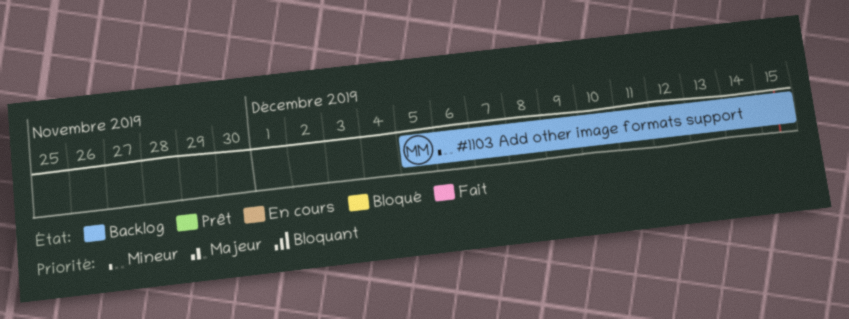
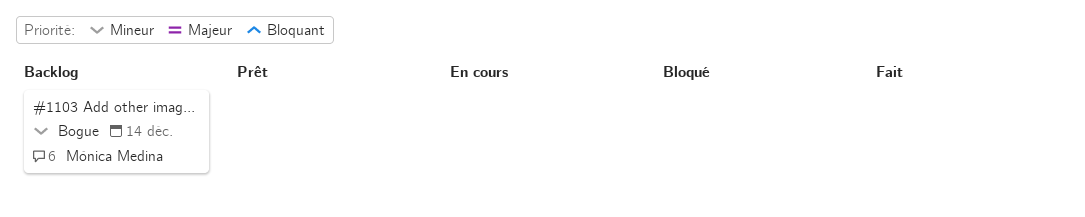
#1103, due: Dec 15 -> Dec 14

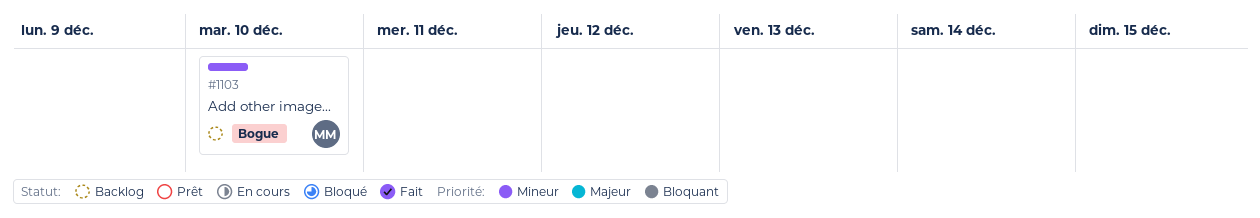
#1103, due: Dec 14 -> Dec 10

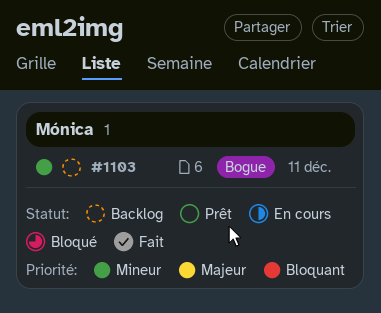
#1103, due: Dec 10 -> Dec 11

